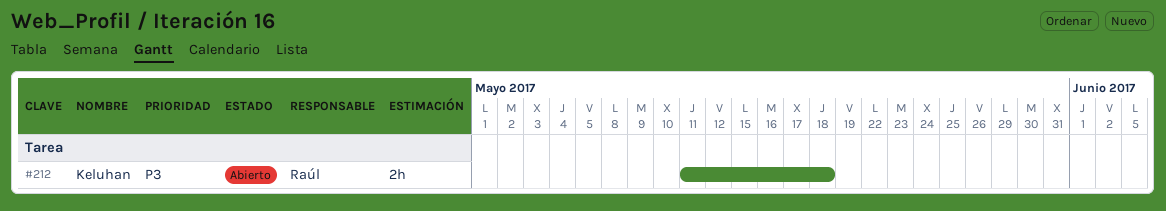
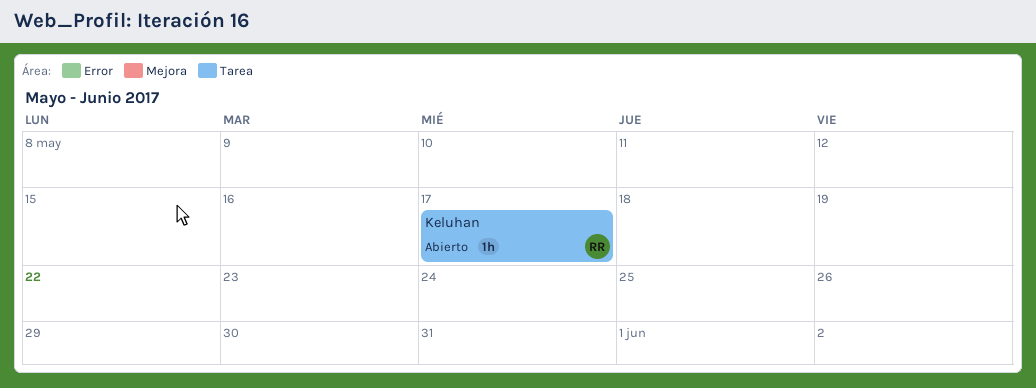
Keluhan, estimate: 2h -> 1h
Keluhan, due: May 18 -> May 17

